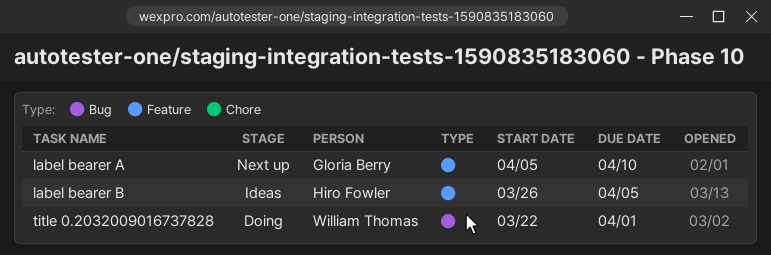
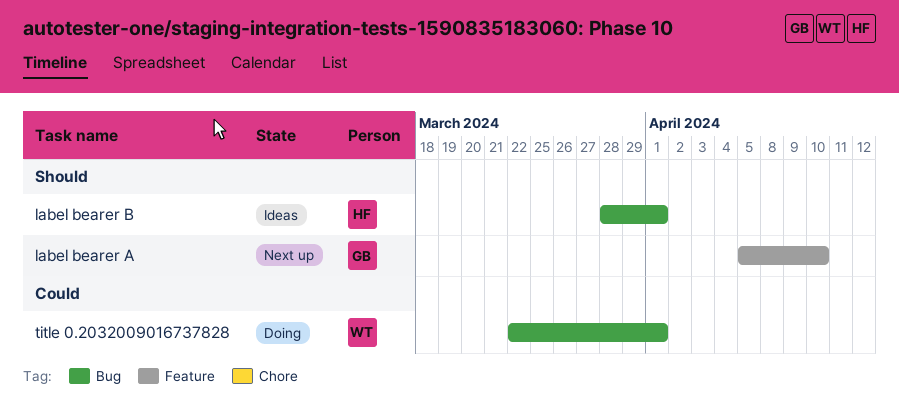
label bearer B, label: Feature -> Bug
label bearer B, start: Mar 26 -> Mar 28
label bearer B, due: Apr 5 -> Apr 1

